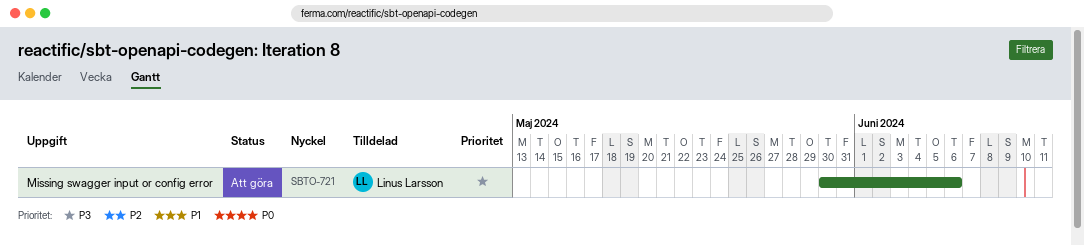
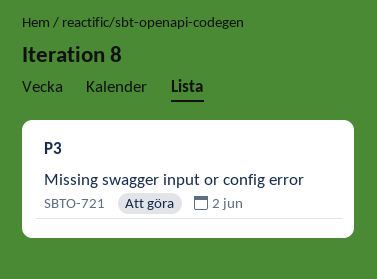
SBTO-721, due: Jun 6 -> Jun 2

